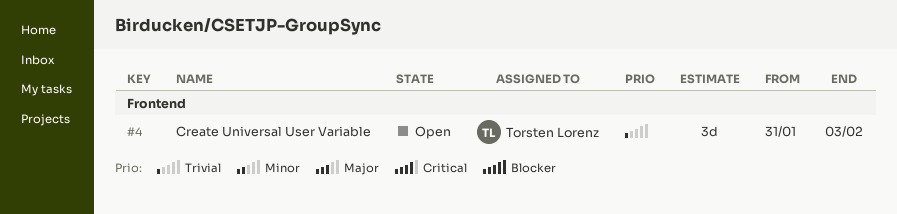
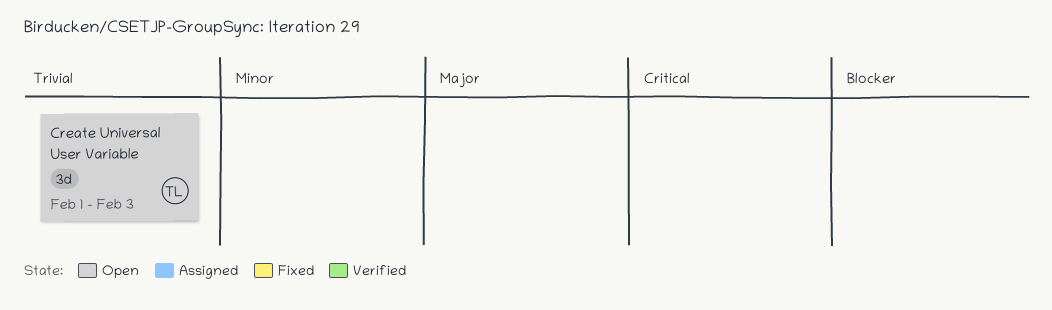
Create Universal User Variable, start: Jan 31 -> Feb 1

